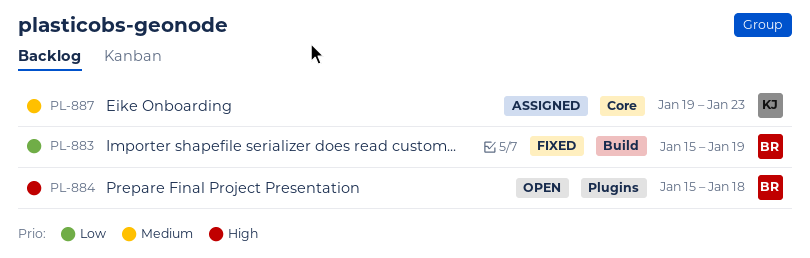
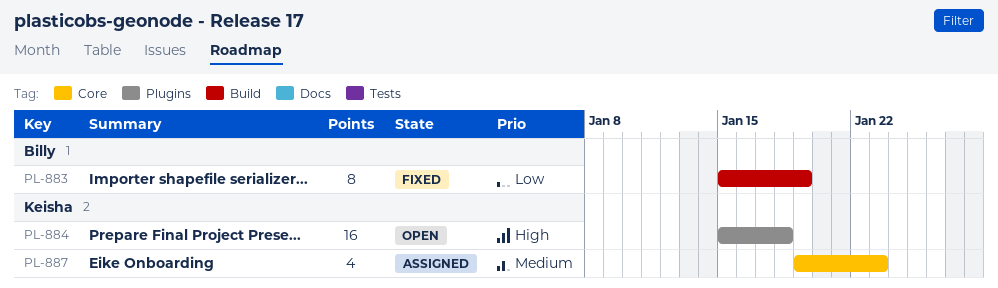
PL-884, owner: Billy -> Keisha

